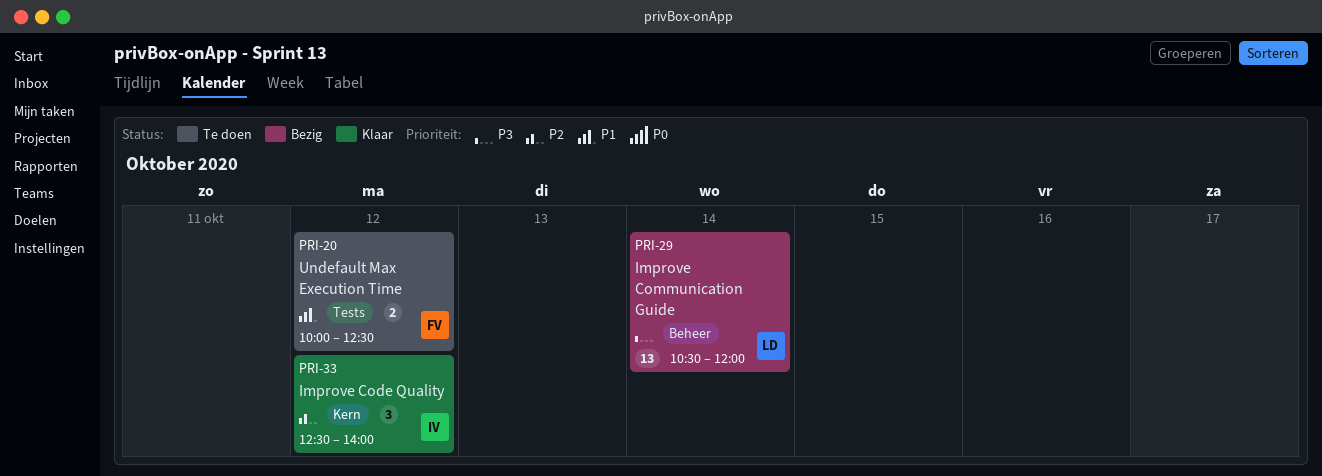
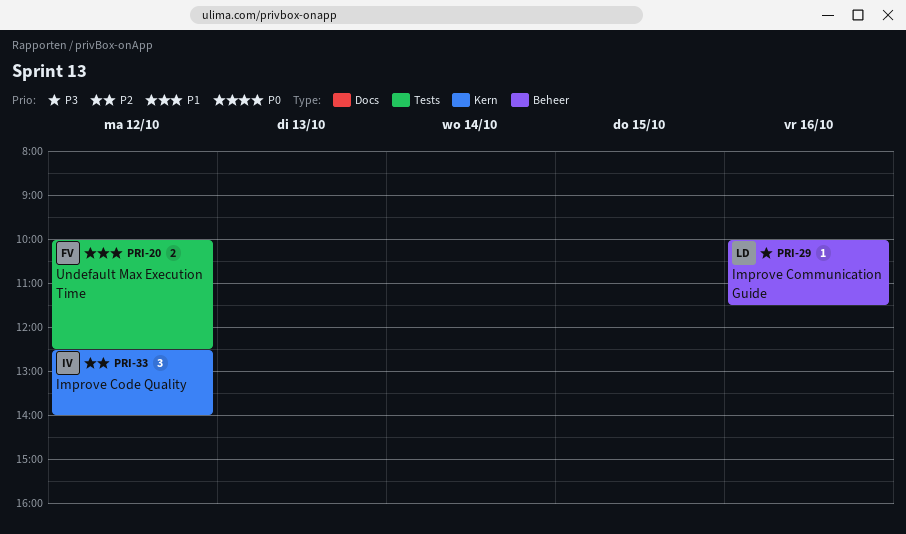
PRI-29, estimate: 13 -> 1
PRI-29, day: Oct 14 -> Oct 16
PRI-29, begins: 10:30 -> 10:00
PRI-29, ends: 12:00 -> 11:30

